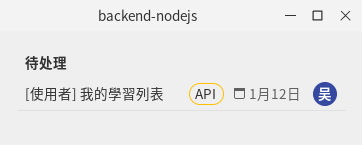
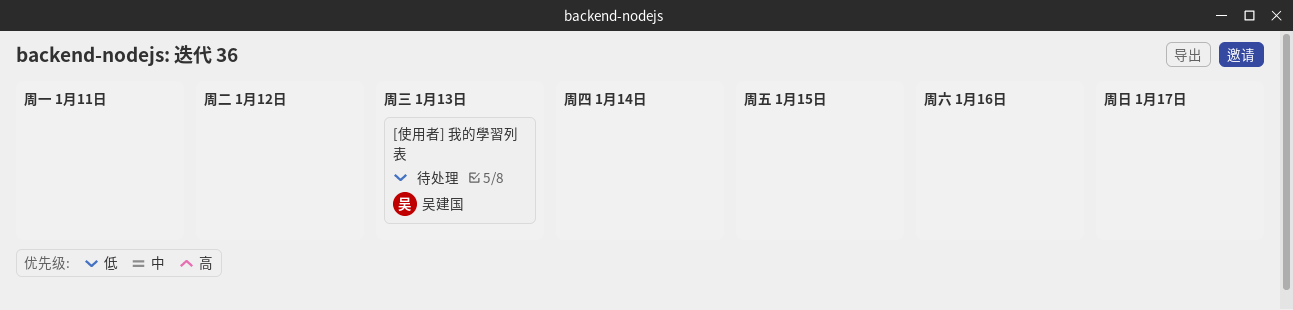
[使用者] 我的學習列表, due: Jan 12 -> Jan 13

